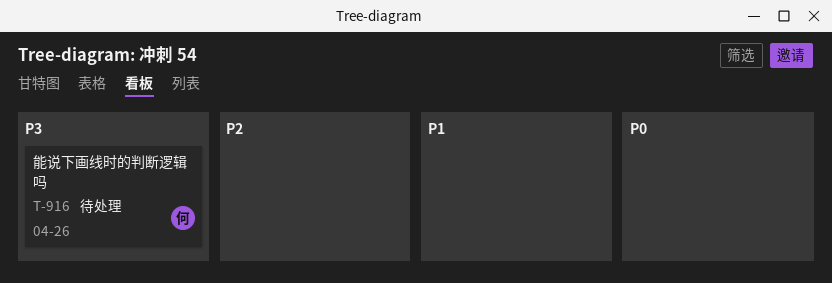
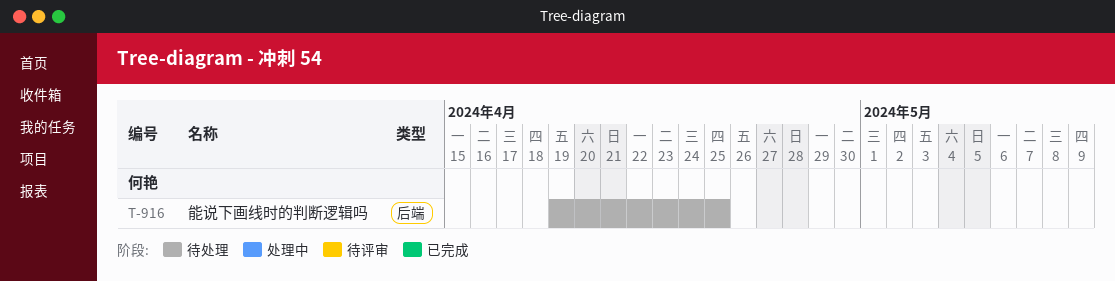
T-916, due: Apr 26 -> Apr 25

